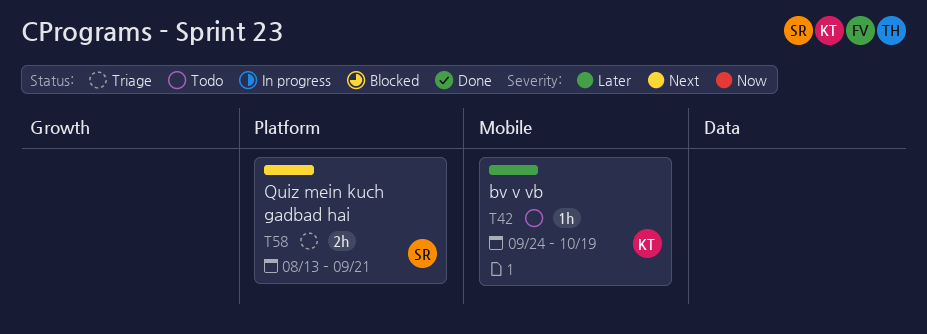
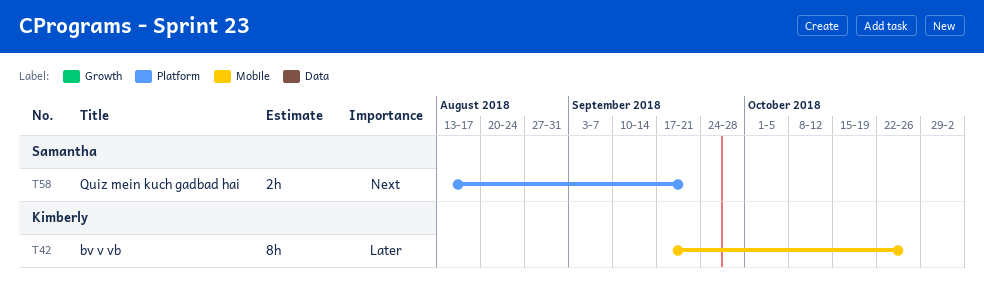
T42, estimate: 1h -> 8h
T42, start: Sep 24 -> Sep 17
T42, due: Oct 19 -> Oct 26

